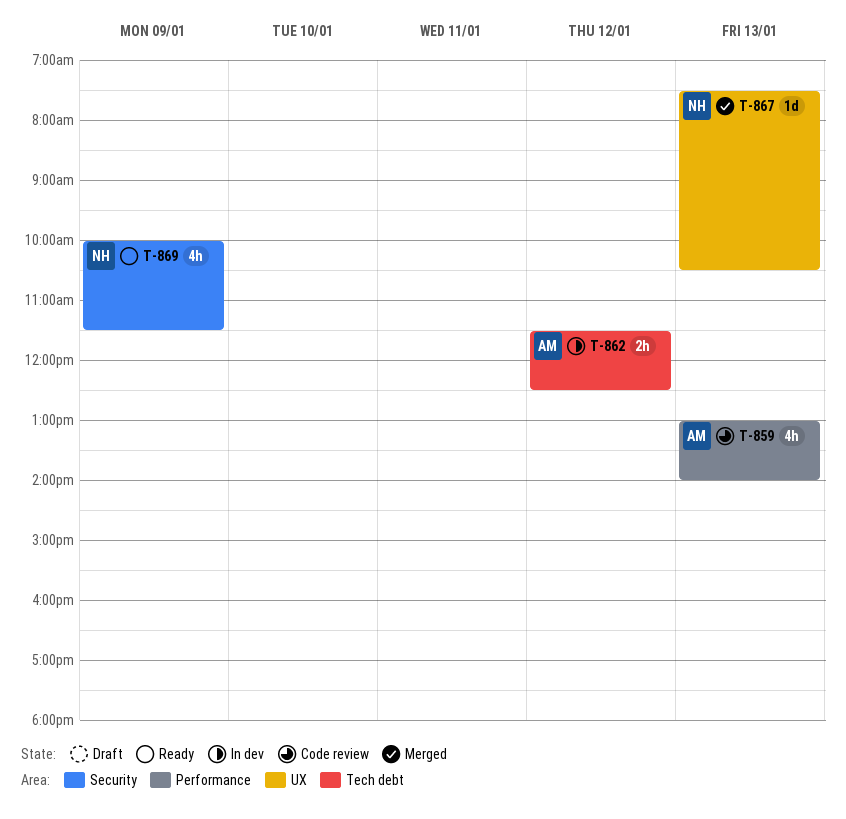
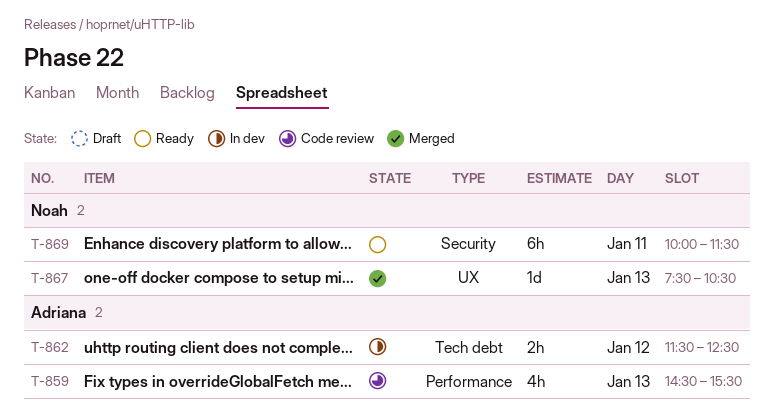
T-859, begins: 13:00 -> 14:30
T-859, ends: 14:00 -> 15:30
T-869, estimate: 4h -> 6h
T-869, day: Jan 9 -> Jan 11

